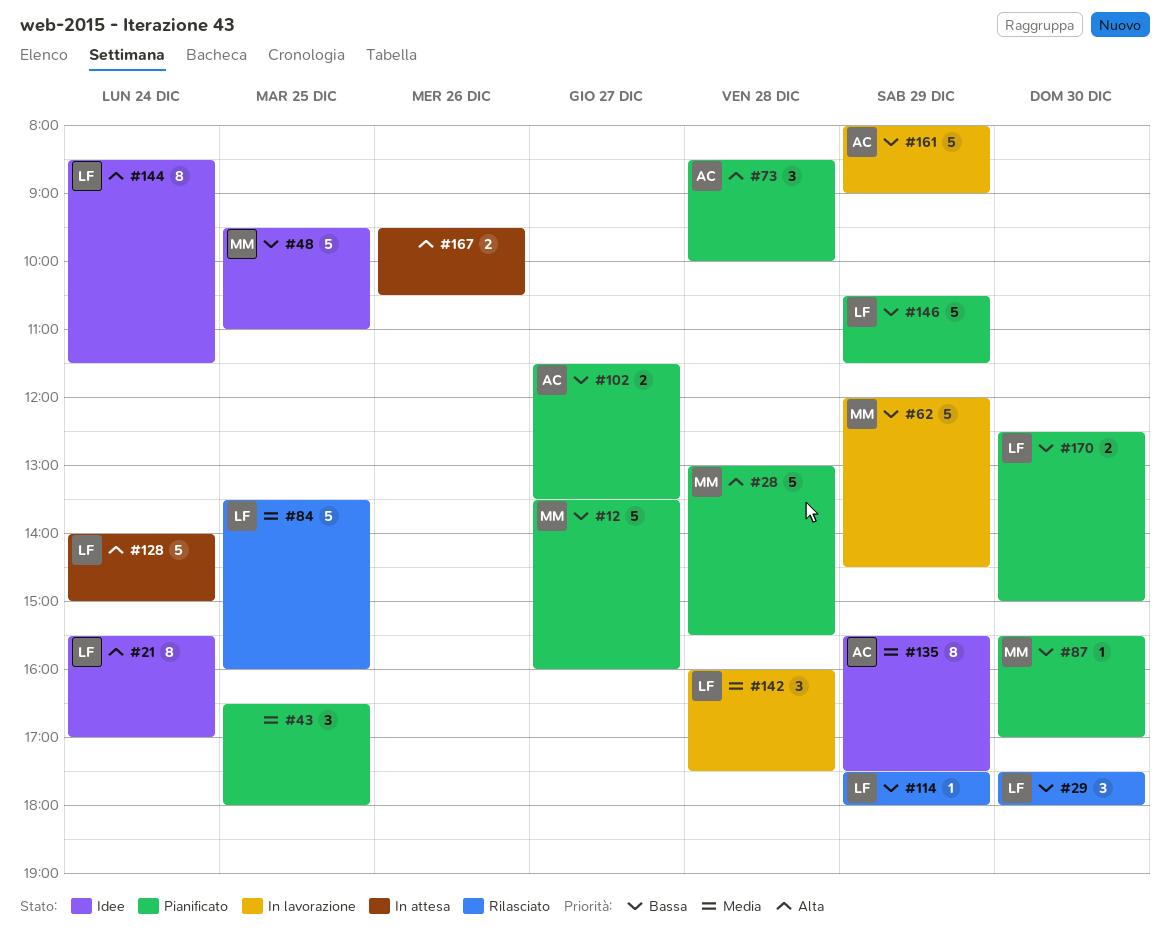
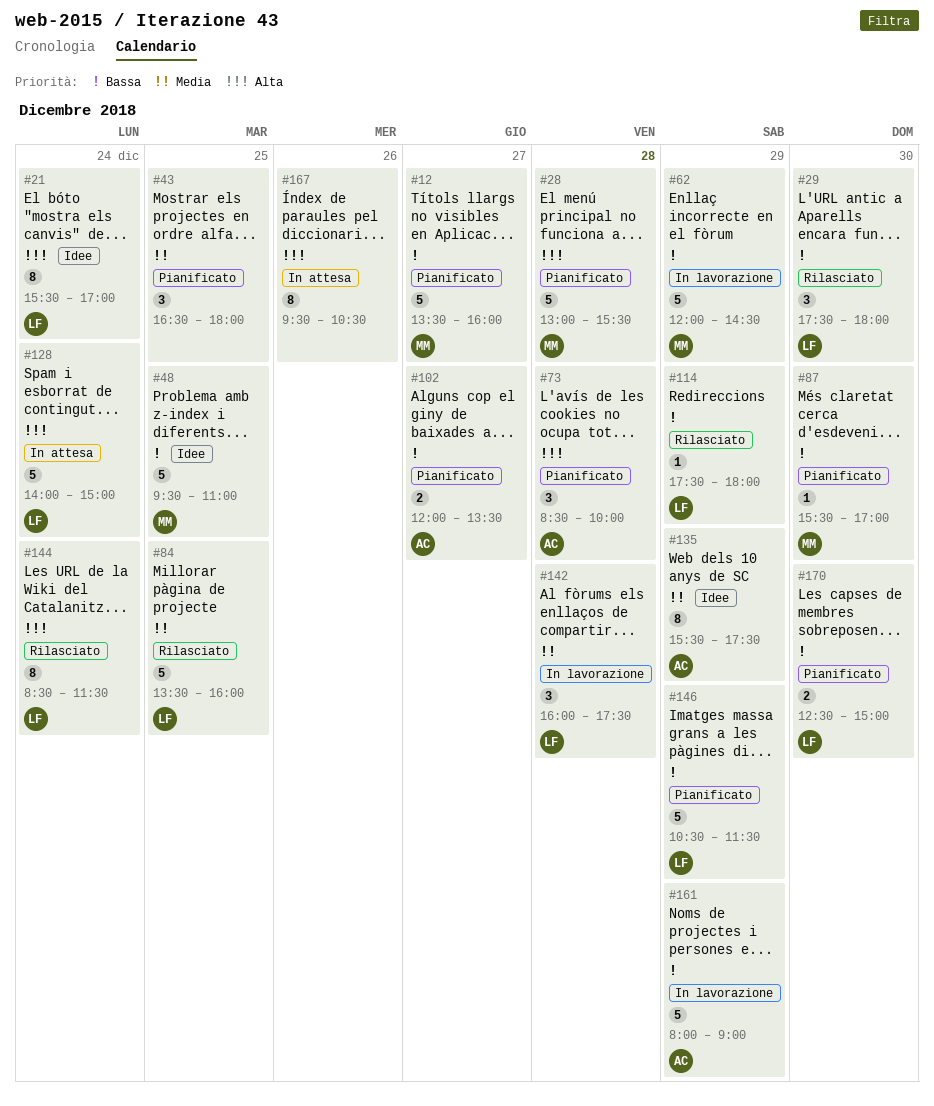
#102, begins: 11:30 -> 12:00
#144, status: Idee -> Rilasciato
#167, estimate: 2 -> 8

